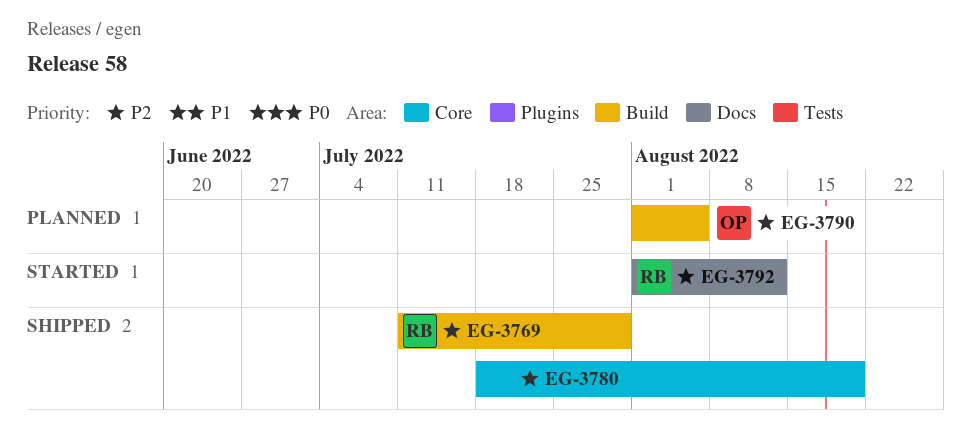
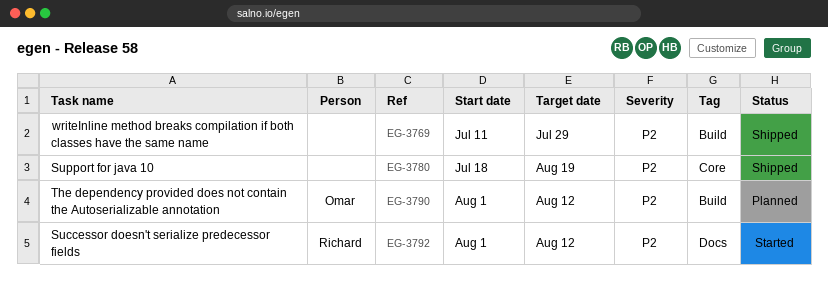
EG-3769, owner: Richard -> none
EG-3790, due: Aug 5 -> Aug 12

